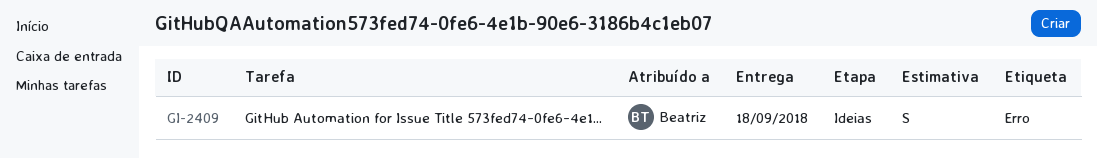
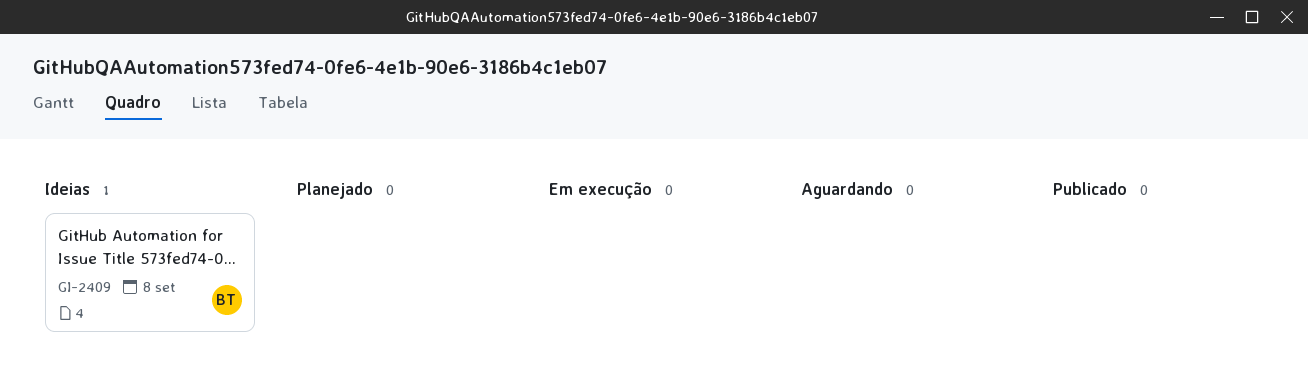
GI-2409, due: Sep 18 -> Sep 8

